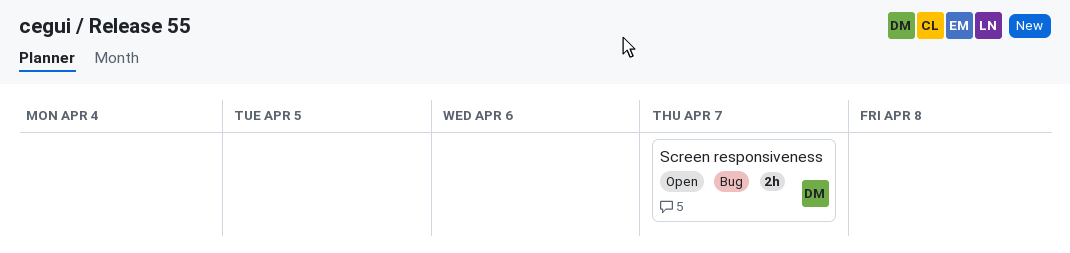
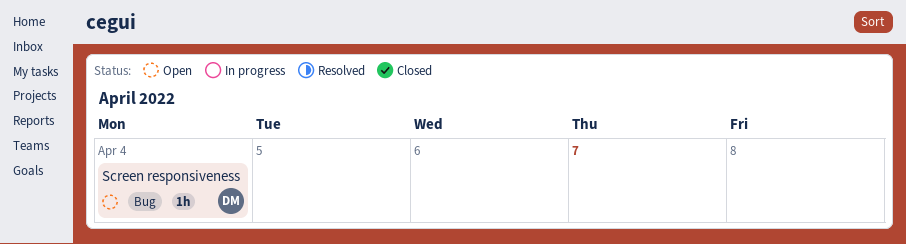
Screen responsiveness, estimate: 2h -> 1h
Screen responsiveness, due: Apr 7 -> Apr 4

